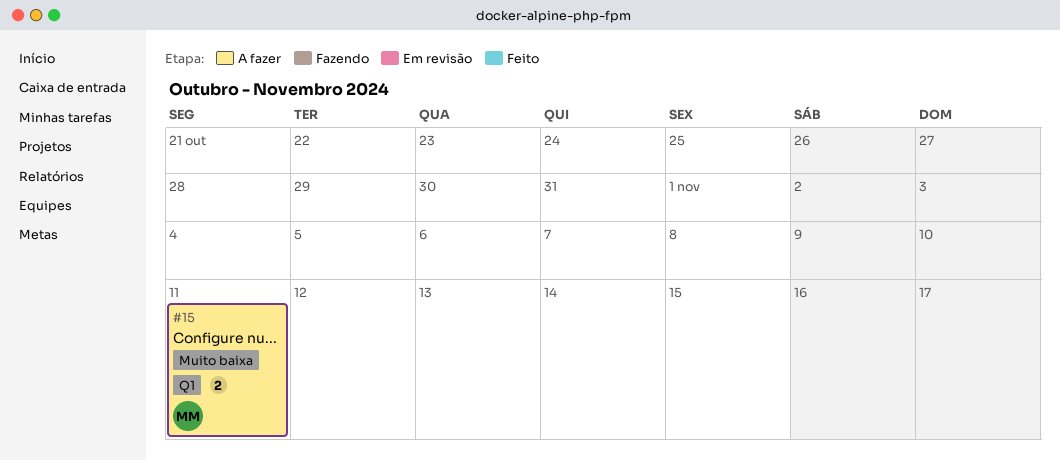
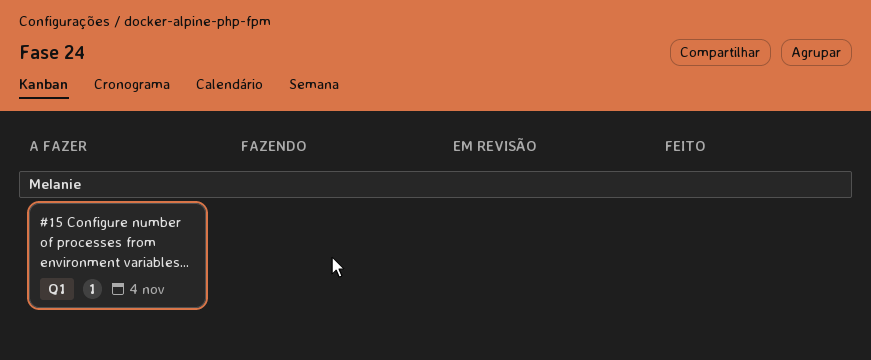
#15, estimate: 2 -> 1
#15, due: Nov 11 -> Nov 4

